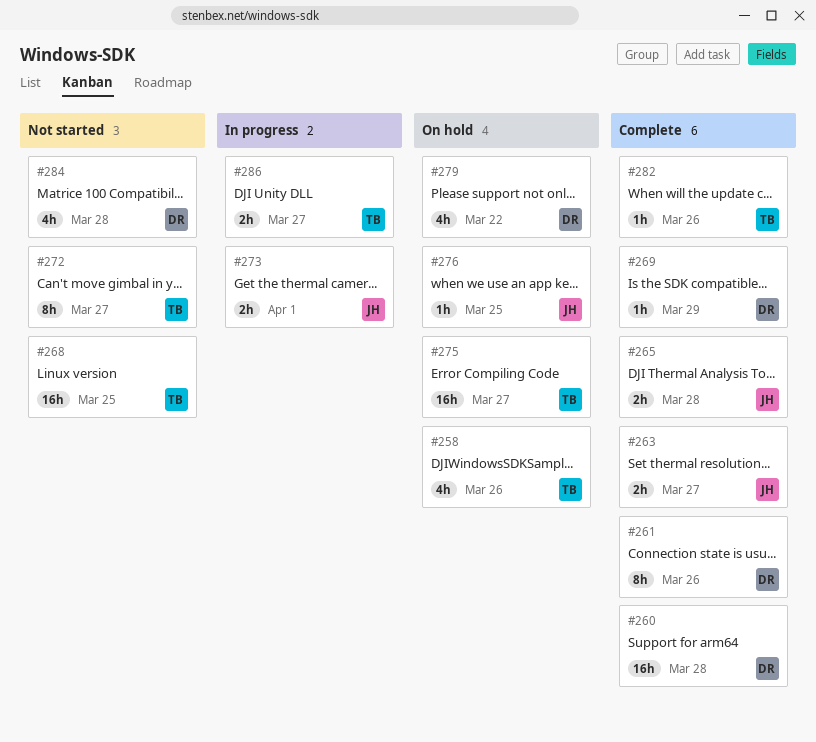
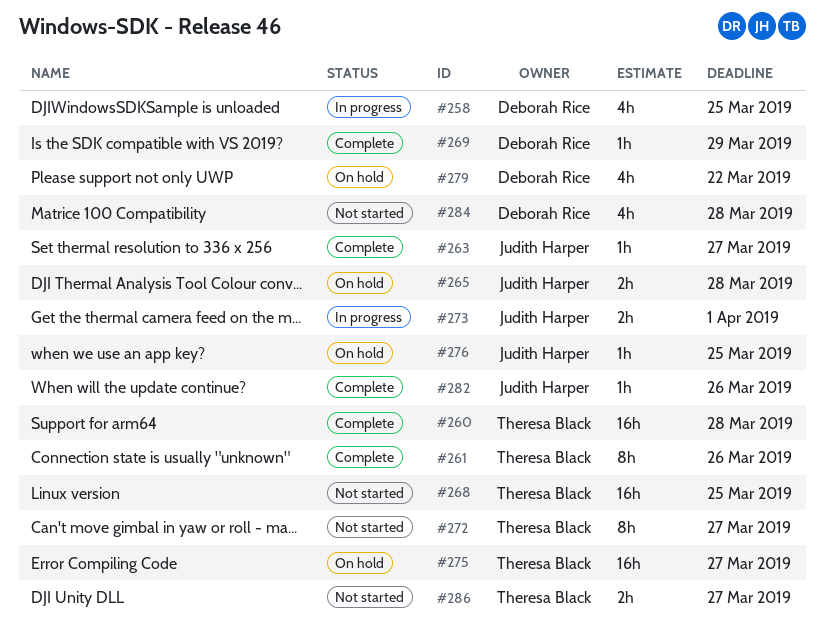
#258, status: On hold -> In progress
#258, owner: Theresa Black -> Deborah Rice
#258, due: Mar 26 -> Mar 25
#260, owner: Deborah Rice -> Theresa Black
#261, owner: Deborah Rice -> Theresa Black
#263, estimate: 2h -> 1h
#265, status: Complete -> On hold
#282, owner: Theresa Black -> Judith Harper
#286, status: In progress -> Not started

